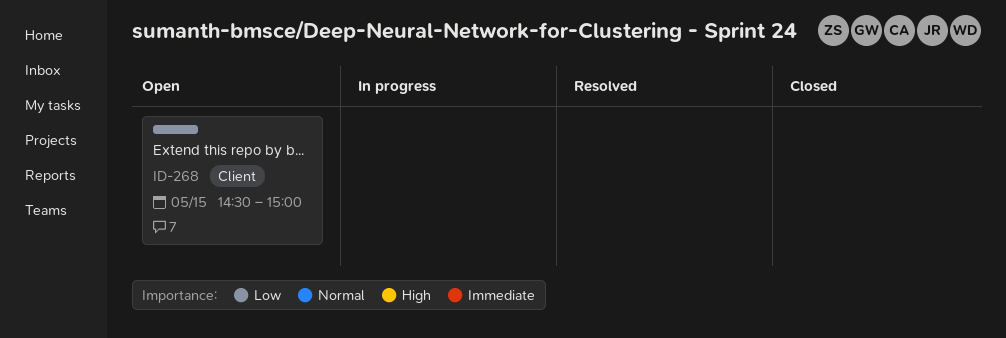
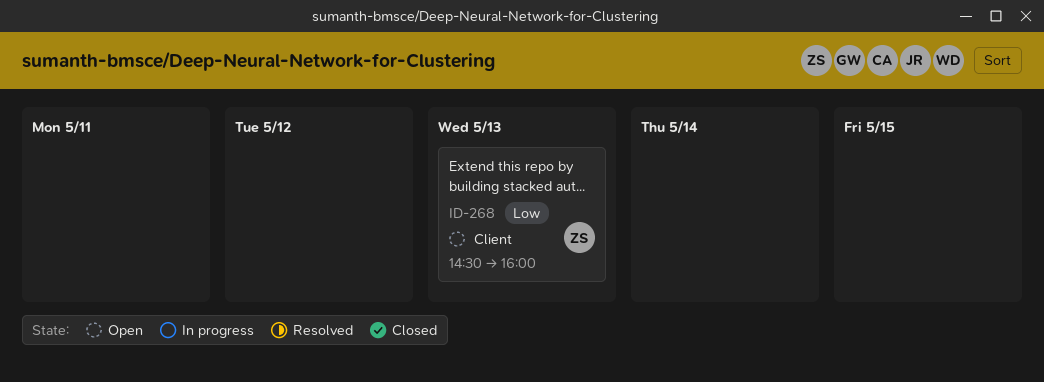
ID-268, day: May 15 -> May 13
ID-268, ends: 15:00 -> 16:00

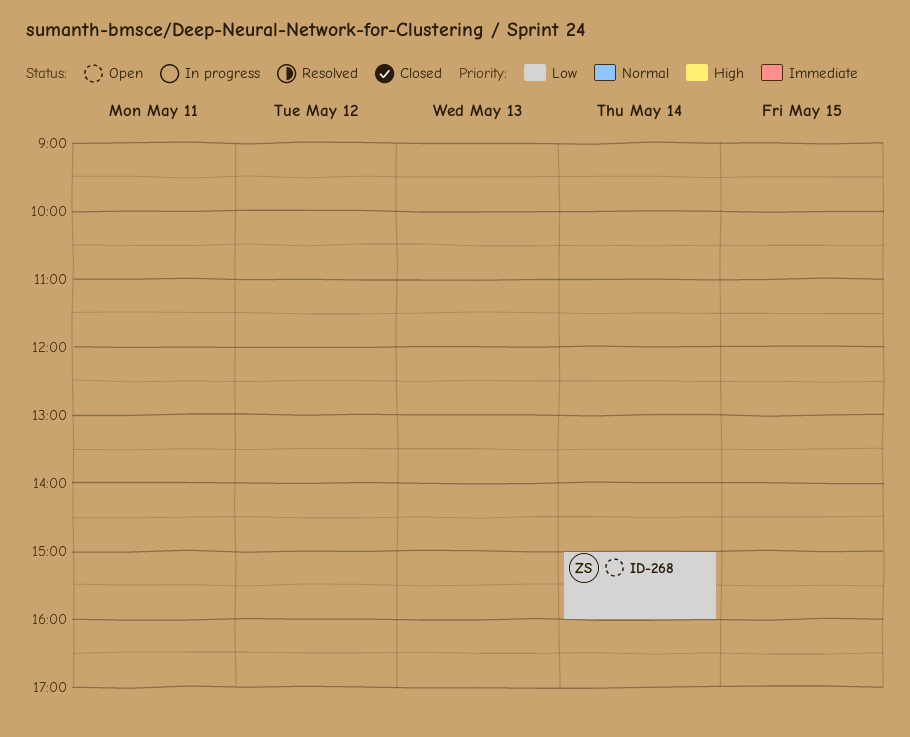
ID-268, day: May 13 -> May 14
ID-268, begins: 14:30 -> 15:00

